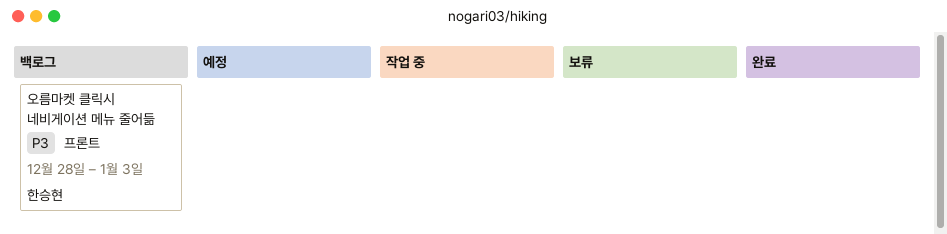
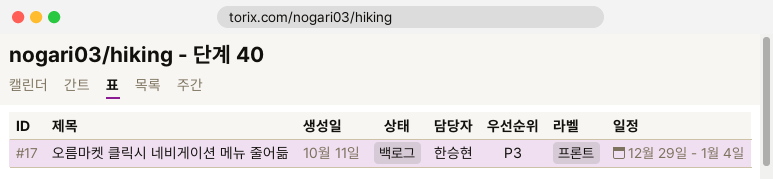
오름마켓 클릭시 네비게이션 메뉴 줄어듦, start: Dec 28 -> Dec 29
오름마켓 클릭시 네비게이션 메뉴 줄어듦, due: Jan 3 -> Jan 4

